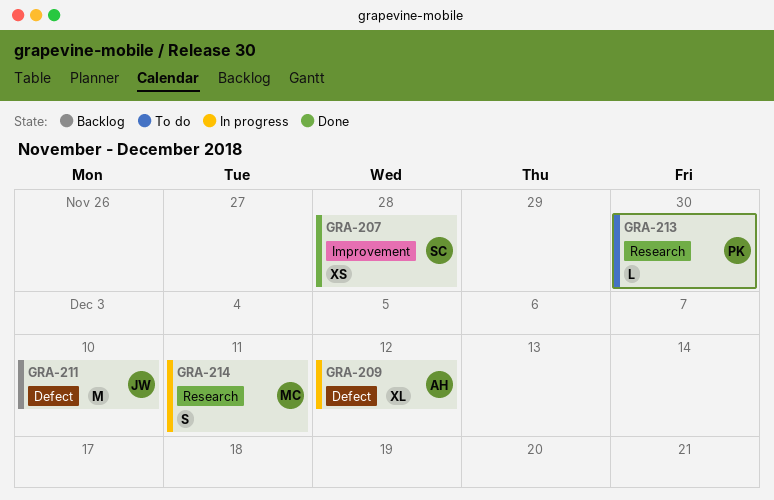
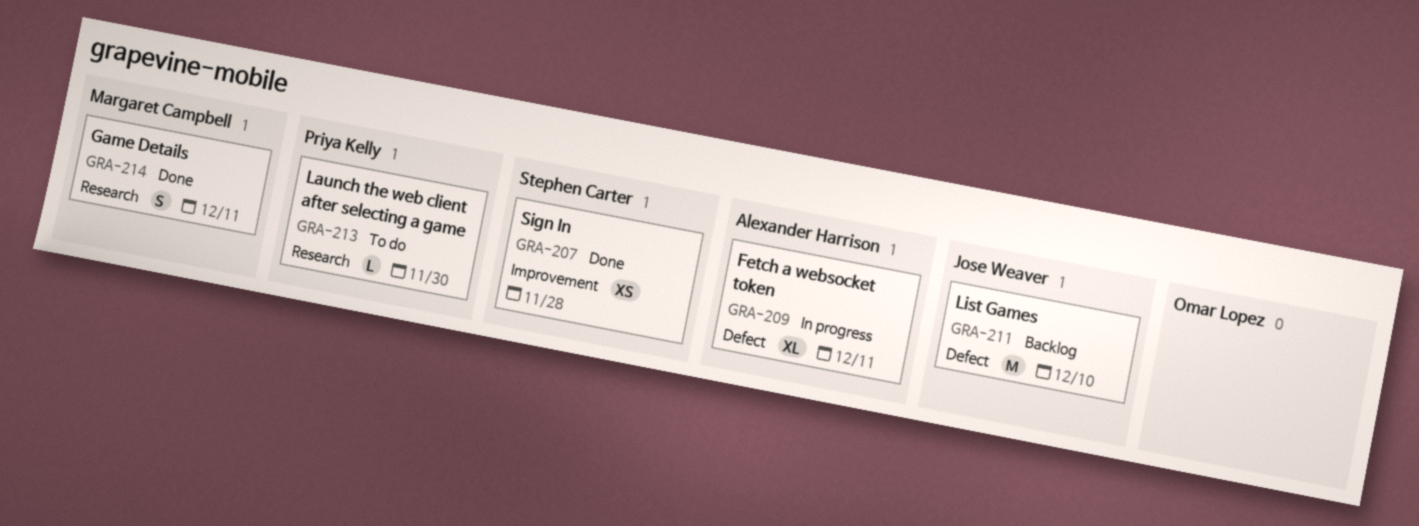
GRA-209, due: Dec 12 -> Dec 11
GRA-214, status: In progress -> Done

